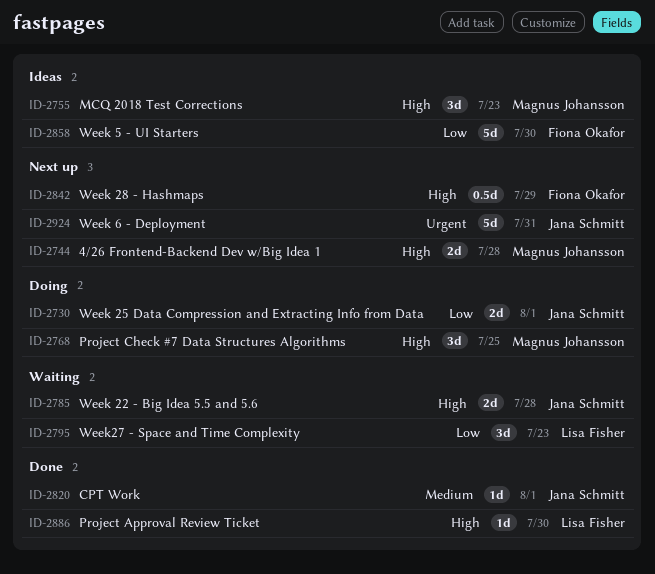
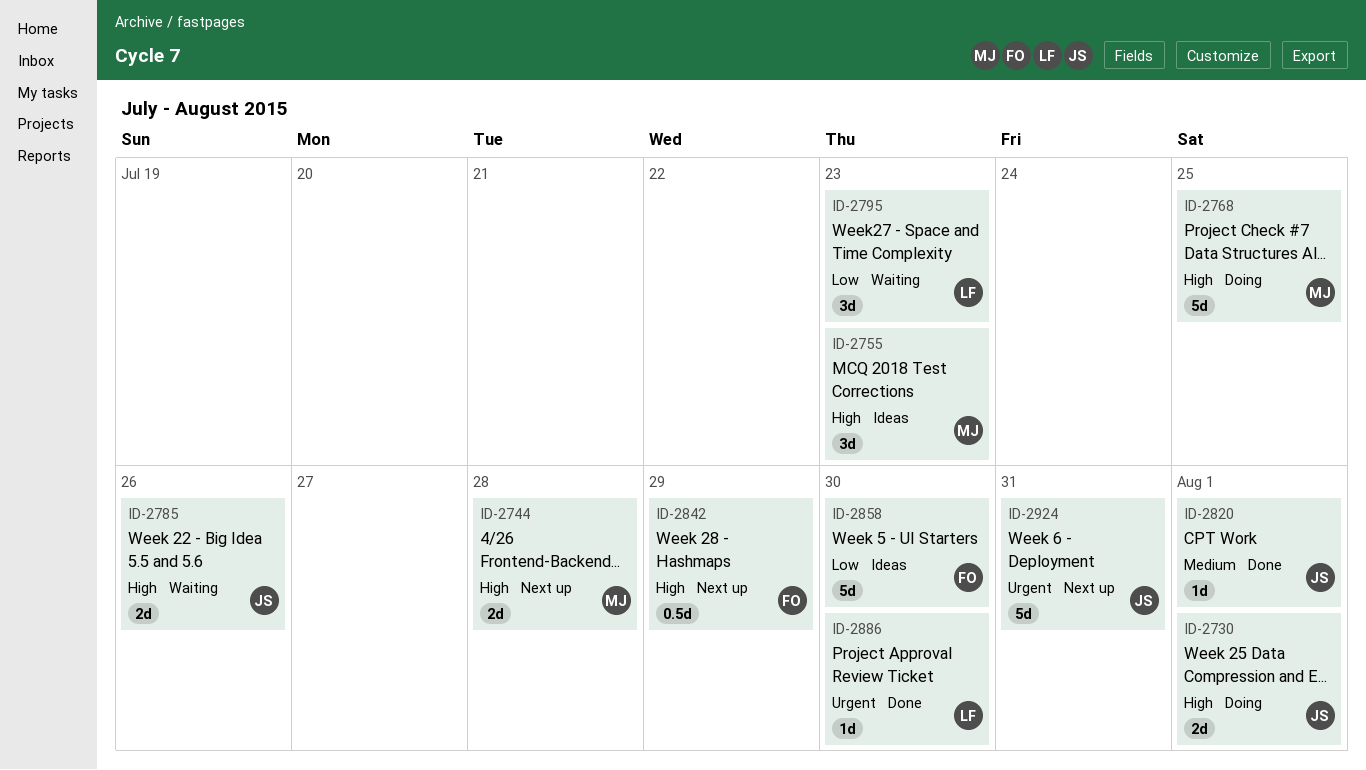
ID-2730, priority: Low -> High
ID-2768, estimate: 3d -> 5d
ID-2785, due: Jul 28 -> Jul 26
ID-2886, priority: High -> Urgent

